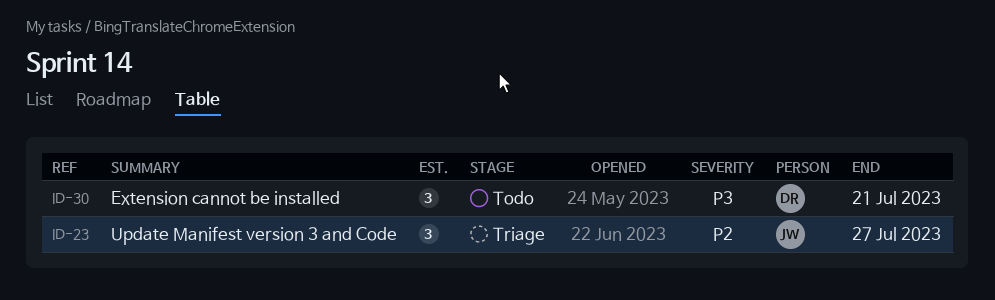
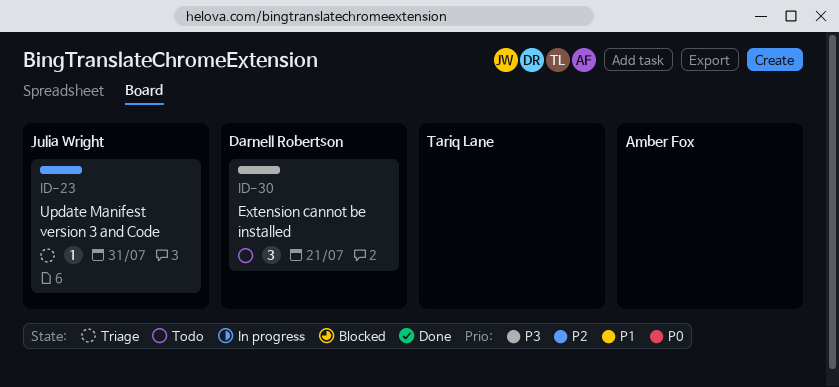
ID-23, estimate: 3 -> 1
ID-23, due: Jul 27 -> Jul 31

